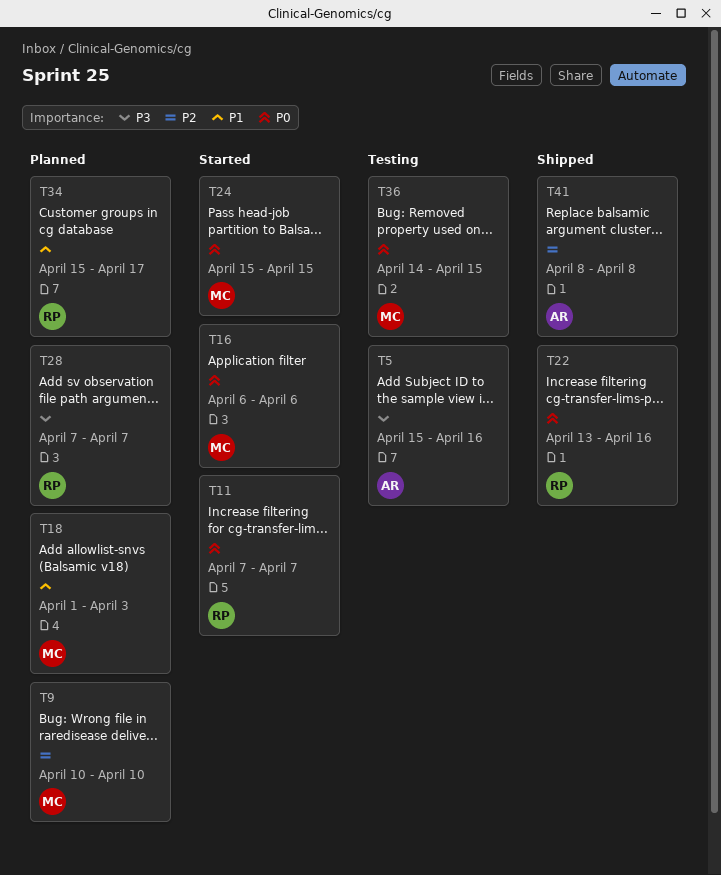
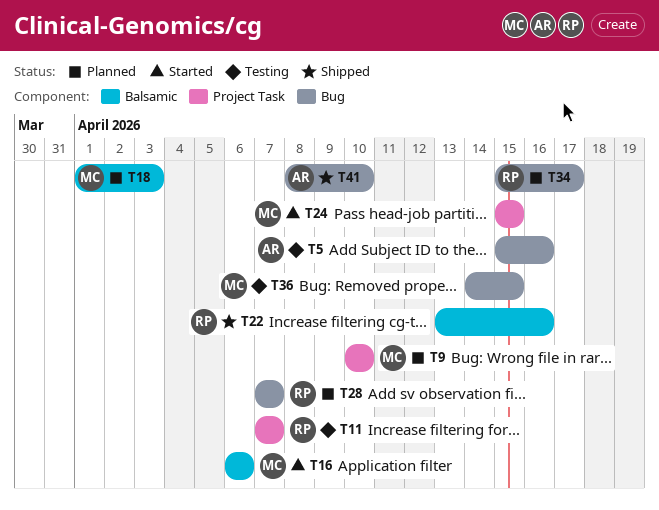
T11, status: Started -> Testing
T41, due: Apr 8 -> Apr 10

